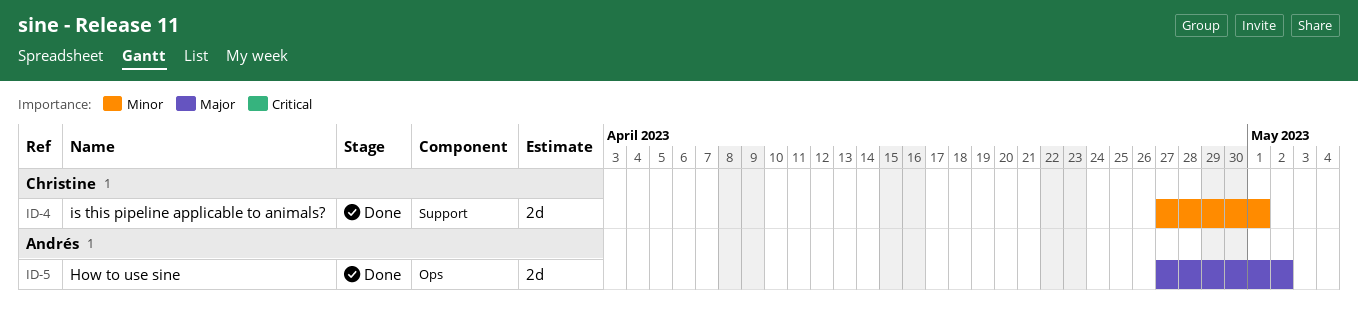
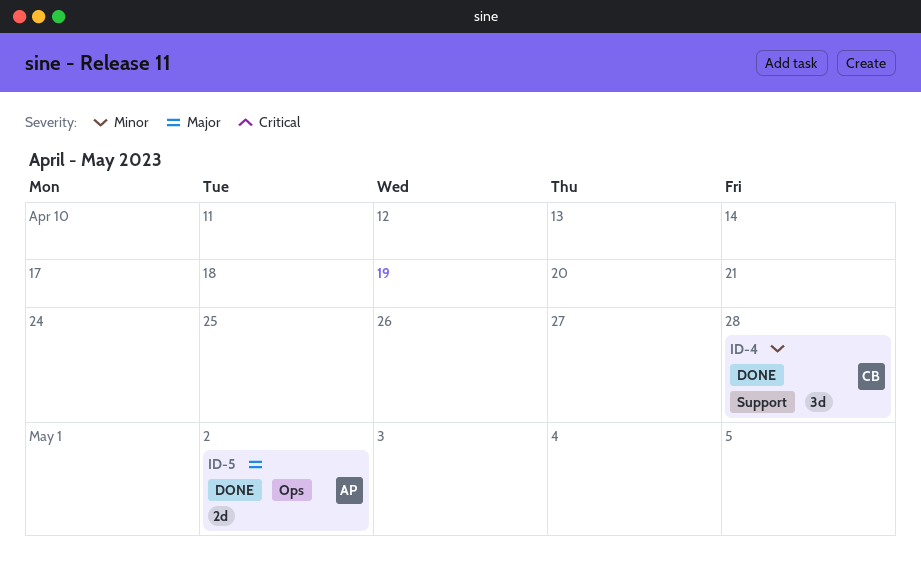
ID-4, estimate: 2d -> 3d
ID-4, due: May 1 -> Apr 28

